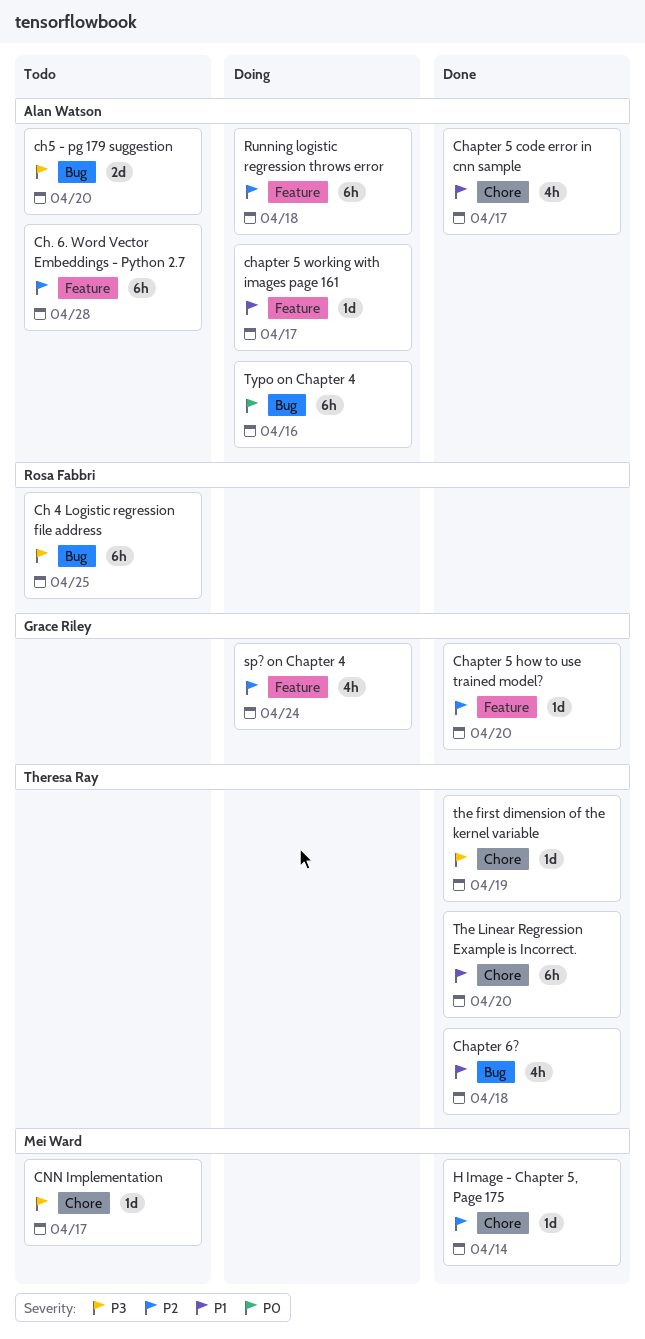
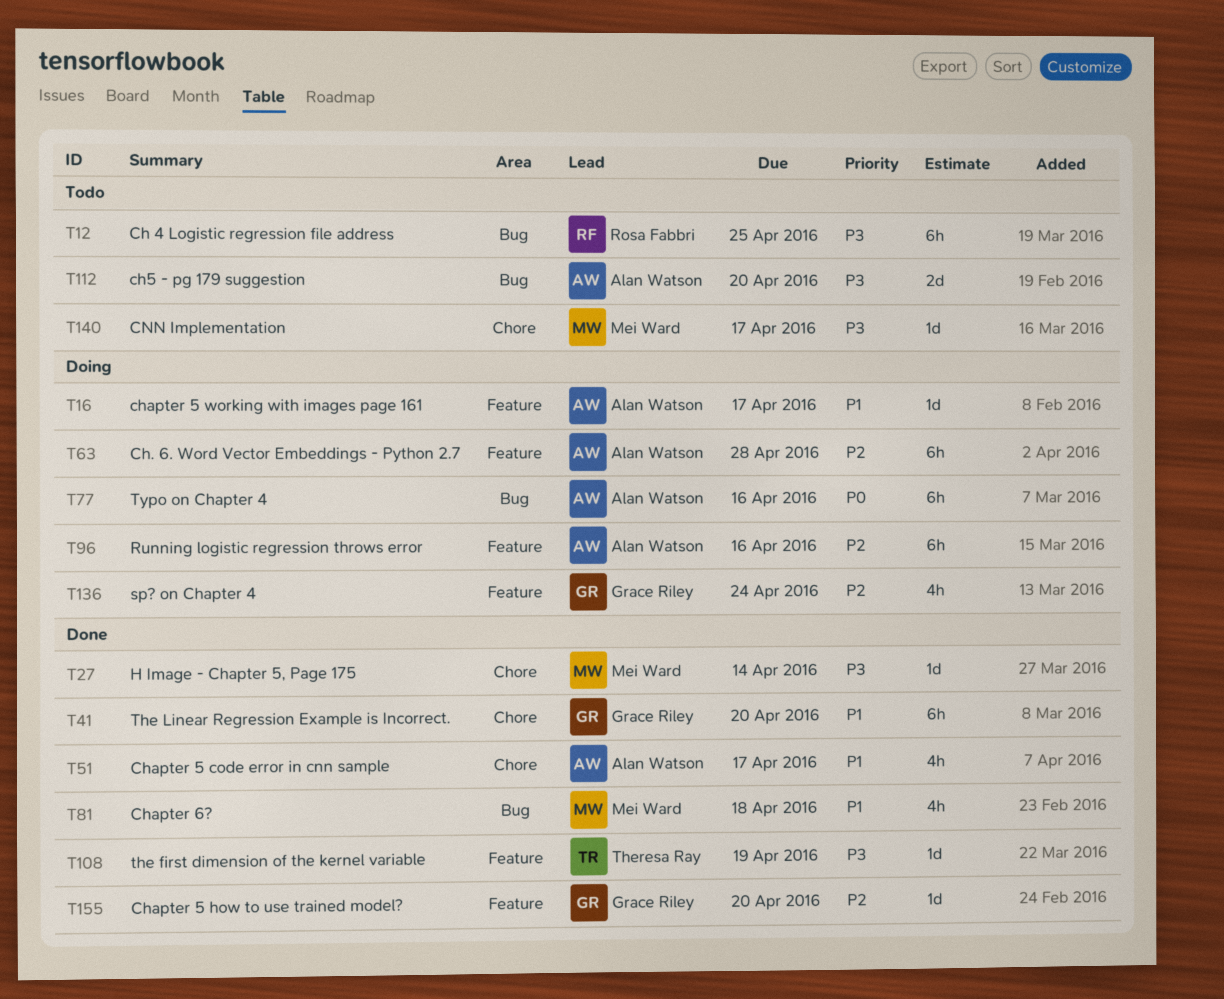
Ch. 6. Word Vector Embeddings - Python 2.7, status: Todo -> Doing
Chapter 6?, owner: Theresa Ray -> Mei Ward
H Image - Chapter 5, Page 175, priority: P2 -> P3
Running logistic regression throws error, due: Apr 18 -> Apr 16
the first dimension of the kernel variable, label: Chore -> Feature
The Linear Regression Example is Incorrect., owner: Theresa Ray -> Grace Riley

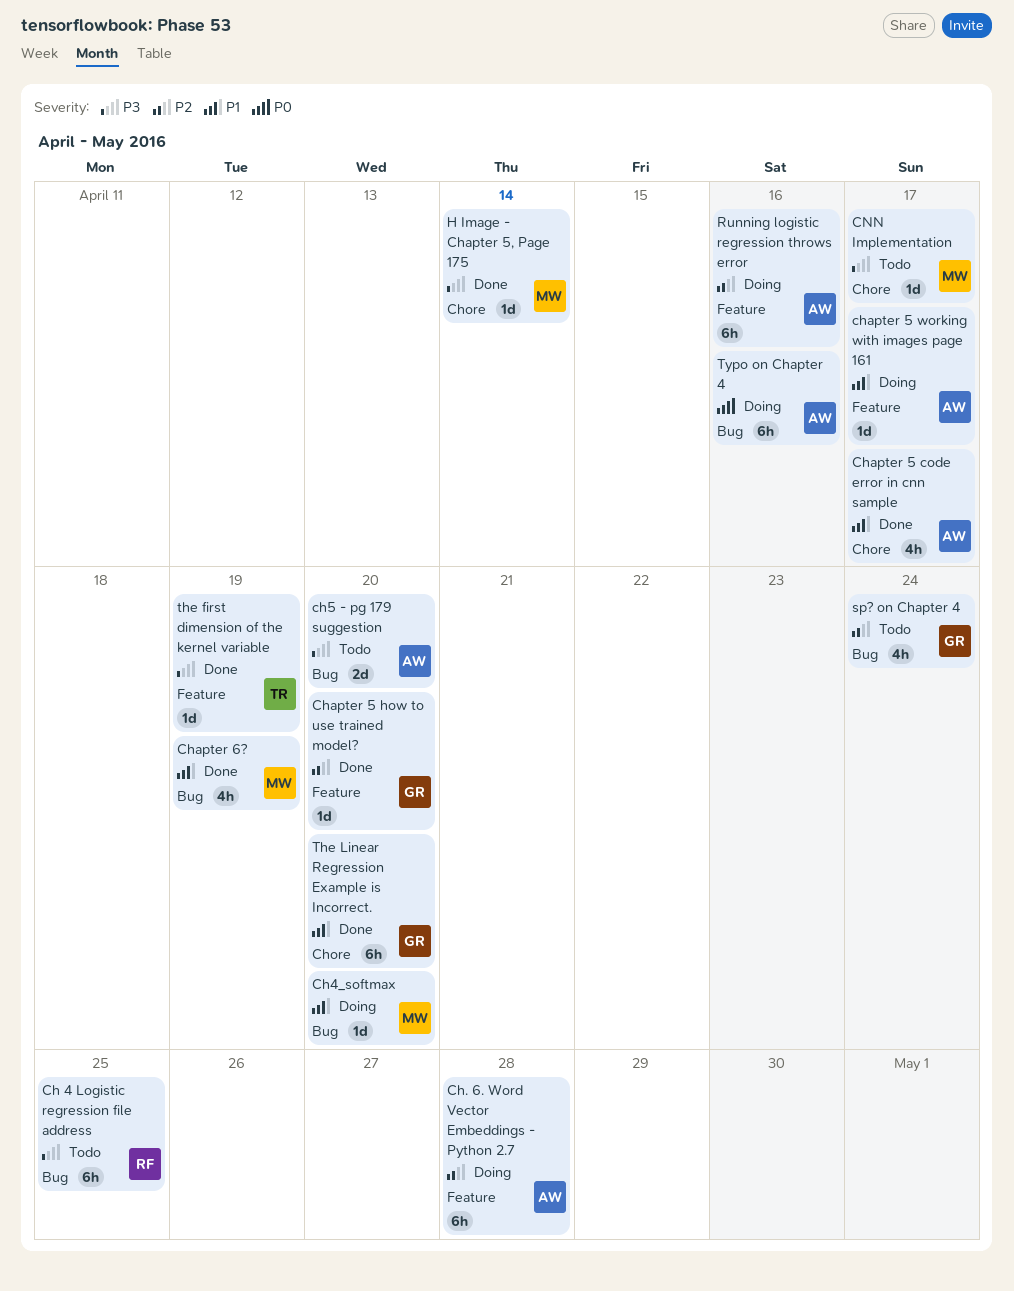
Ch4_softmax: none -> present
Chapter 6?, due: Apr 18 -> Apr 19
sp? on Chapter 4, status: Doing -> Todo
sp? on Chapter 4, label: Feature -> Bug

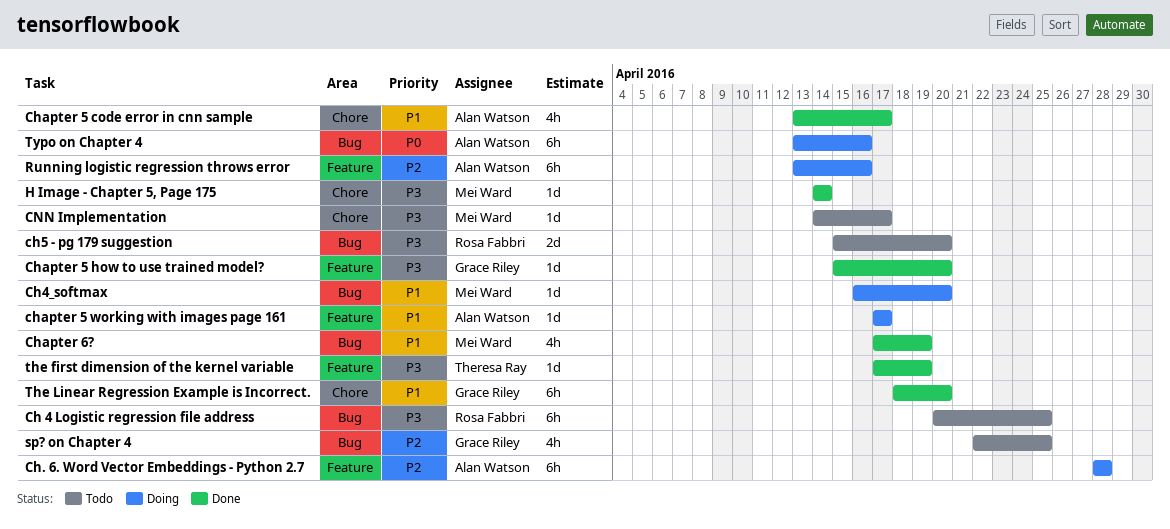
ch5 - pg 179 suggestion, owner: Alan Watson -> Rosa Fabbri
Chapter 5 how to use trained model?, priority: P2 -> P3
sp? on Chapter 4, due: Apr 24 -> Apr 25

